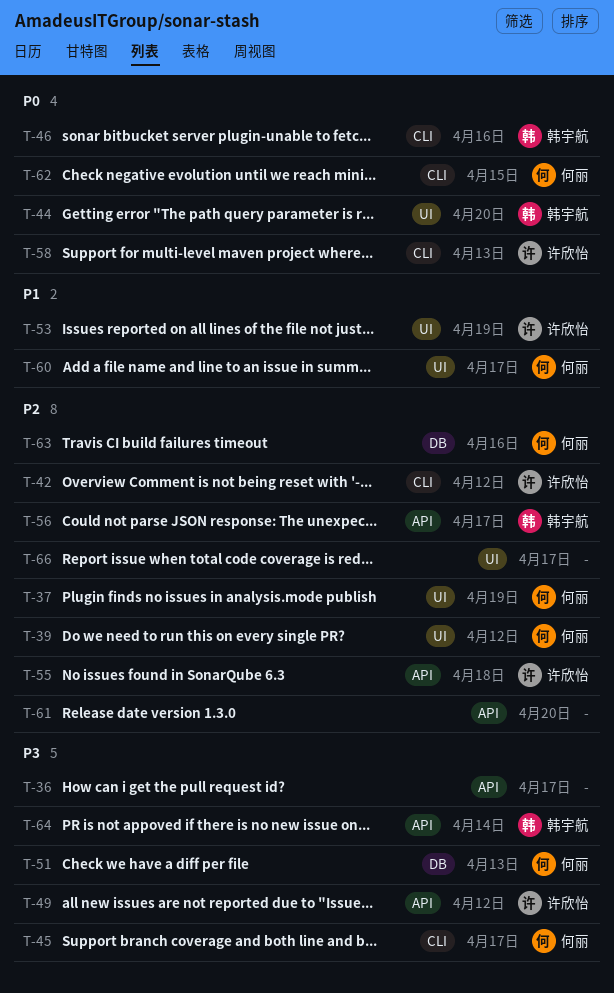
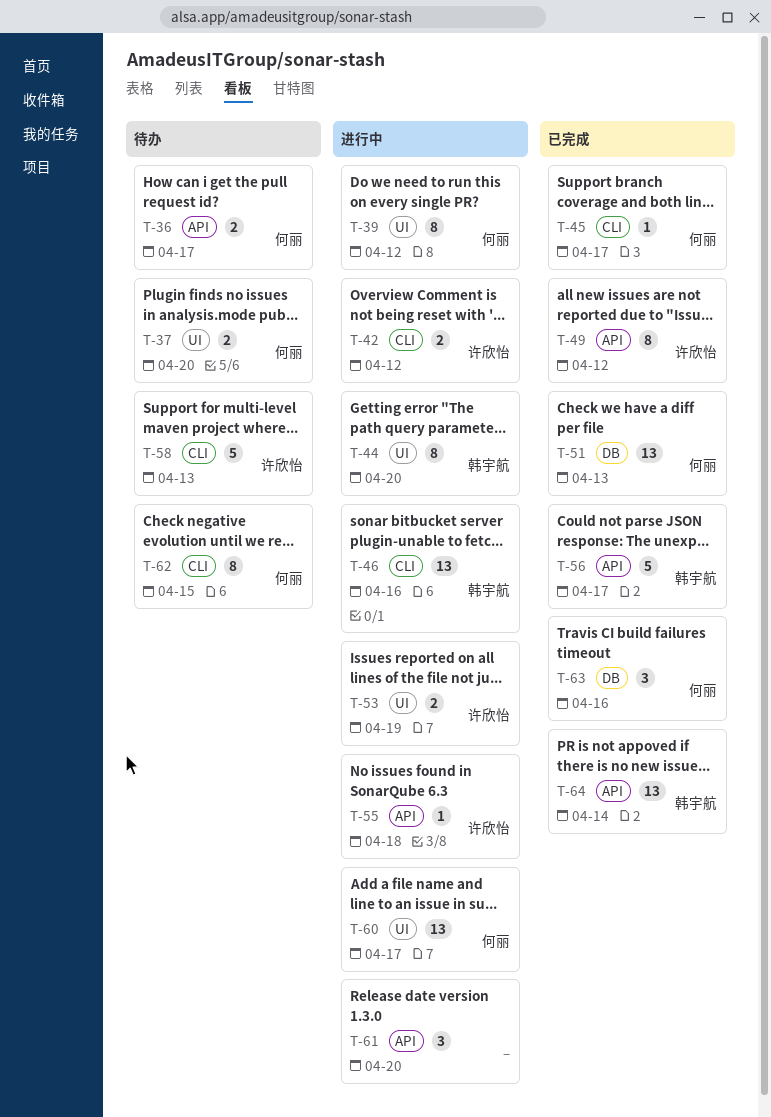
T-36, owner: none -> 何丽
T-37, due: Apr 19 -> Apr 20
T-66: present -> none

